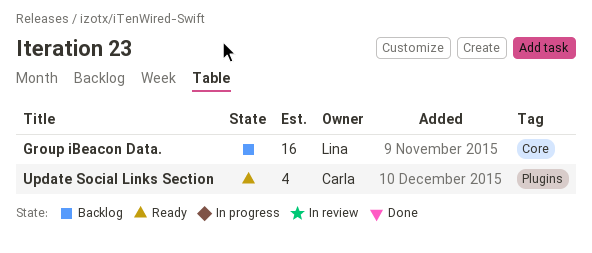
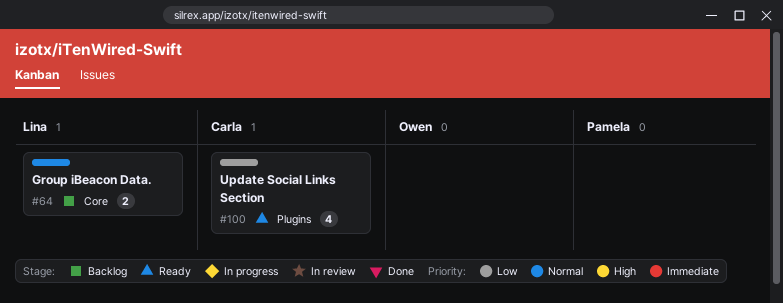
Group iBeacon Data., estimate: 16 -> 2

